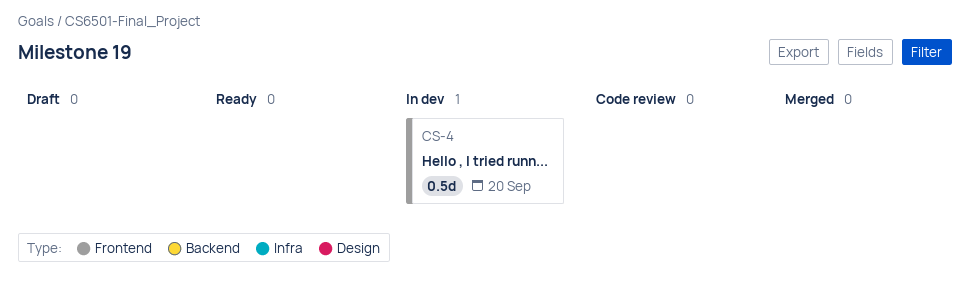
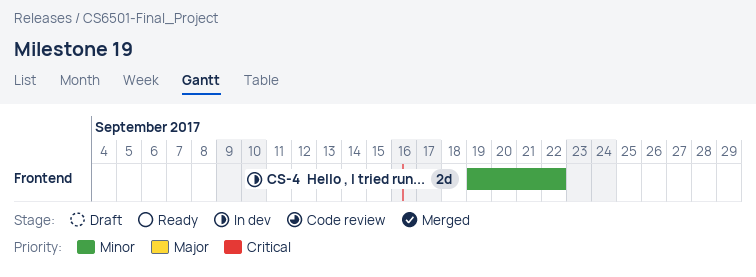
CS-4, estimate: 0.5d -> 2d
CS-4, due: Sep 20 -> Sep 22

